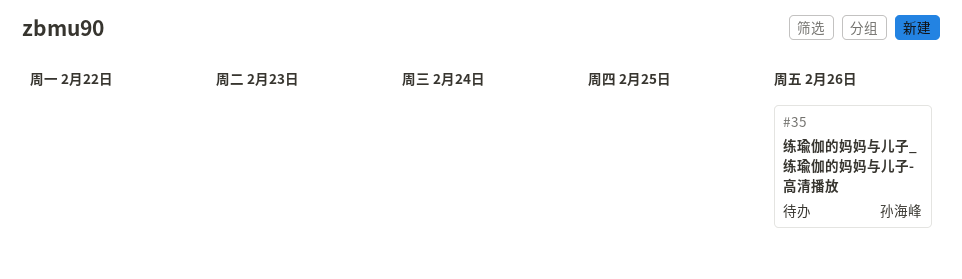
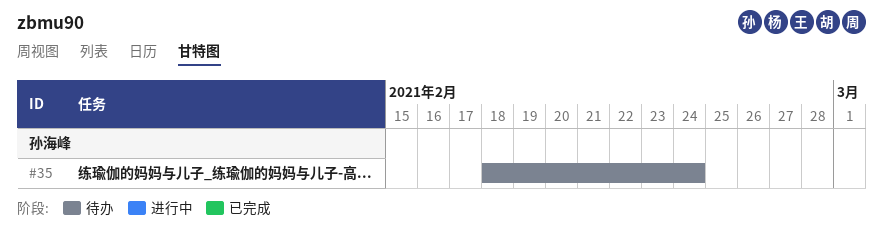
#35, due: Feb 26 -> Feb 24

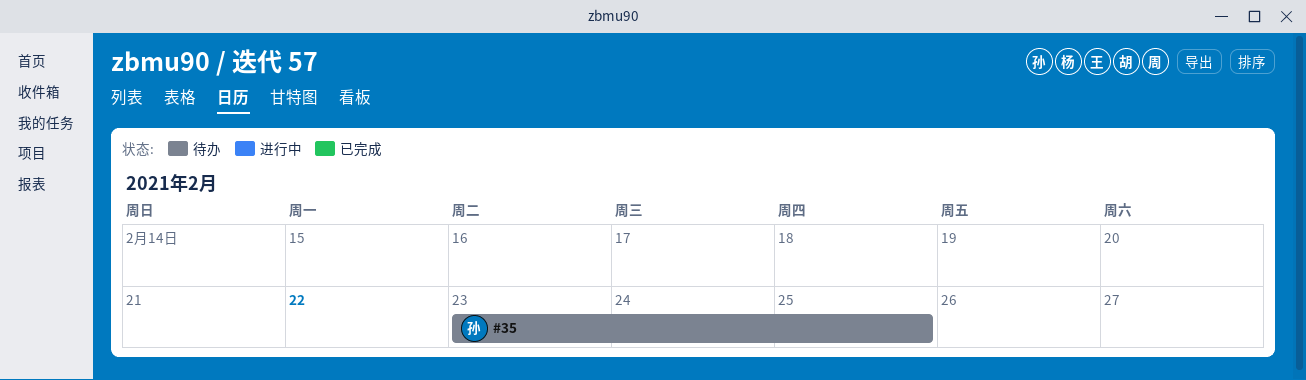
#35, start: Feb 18 -> Feb 23
#35, due: Feb 24 -> Feb 25

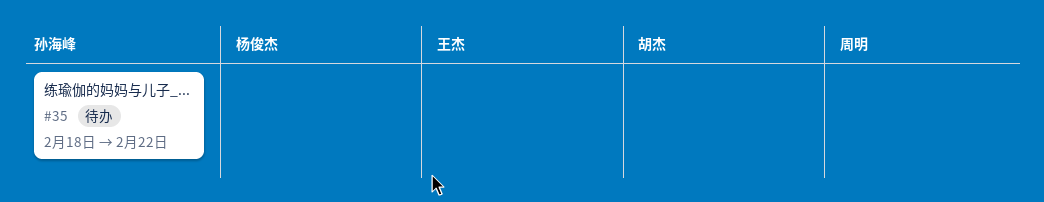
#35, start: Feb 23 -> Feb 18
#35, due: Feb 25 -> Feb 22

